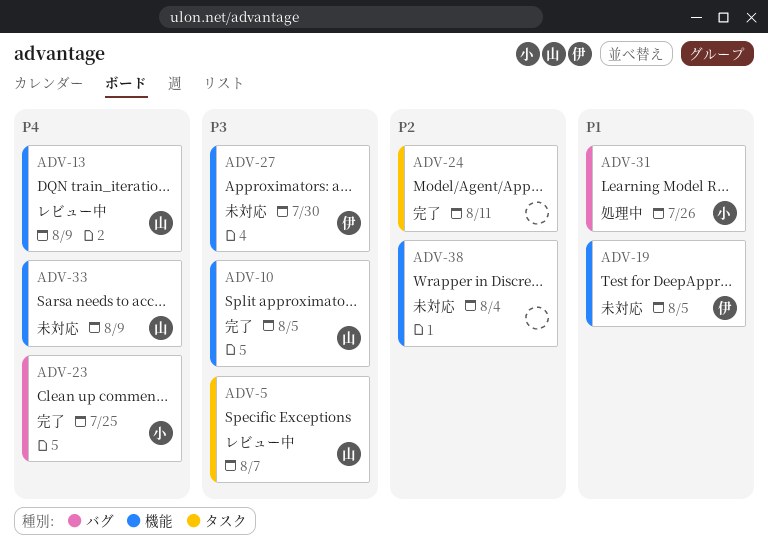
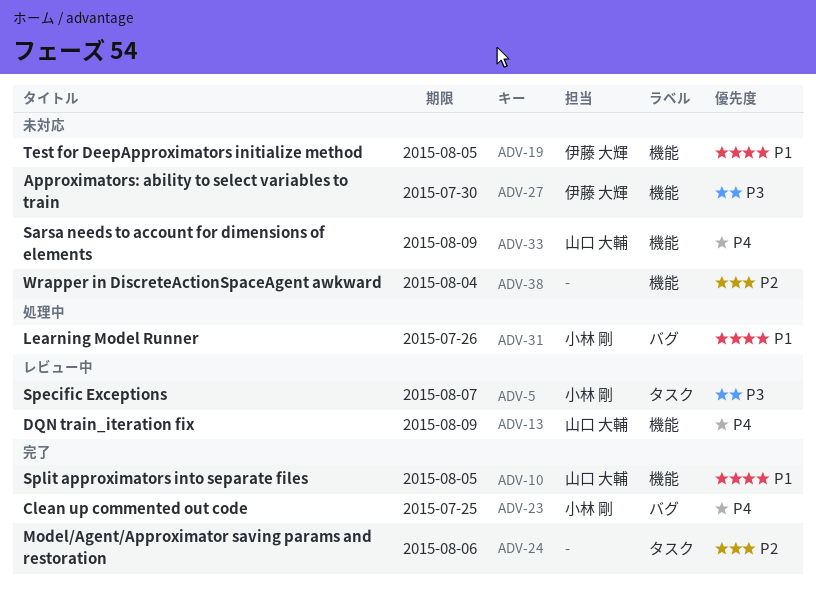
ADV-5, owner: 山口 大輔 -> 小林 剛
ADV-10, priority: P3 -> P1
ADV-24, due: Aug 11 -> Aug 6

